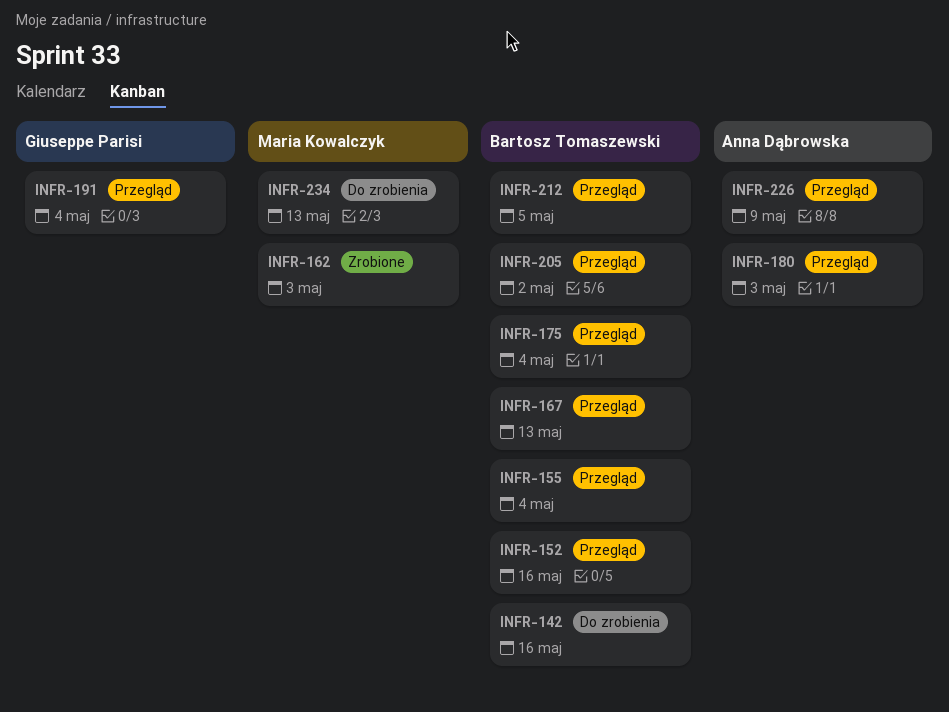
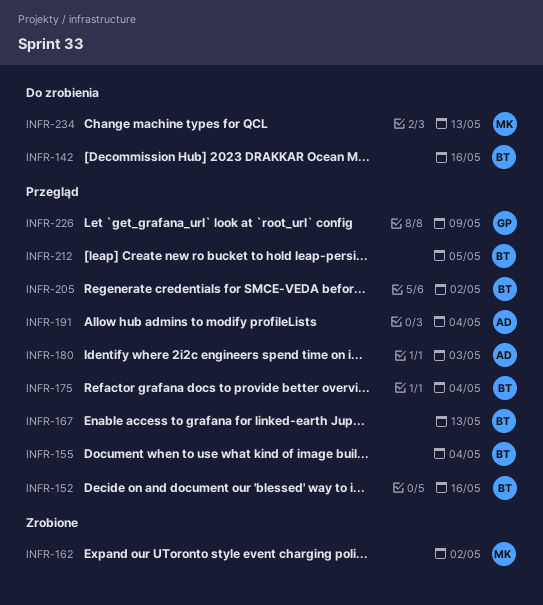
INFR-162, due: May 3 -> May 2
INFR-191, owner: Giuseppe Parisi -> Anna Dąbrowska
INFR-226, owner: Anna Dąbrowska -> Giuseppe Parisi

